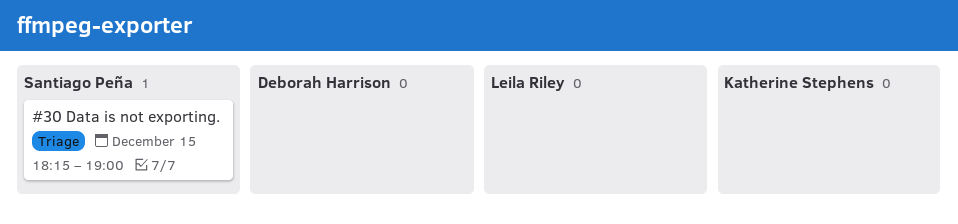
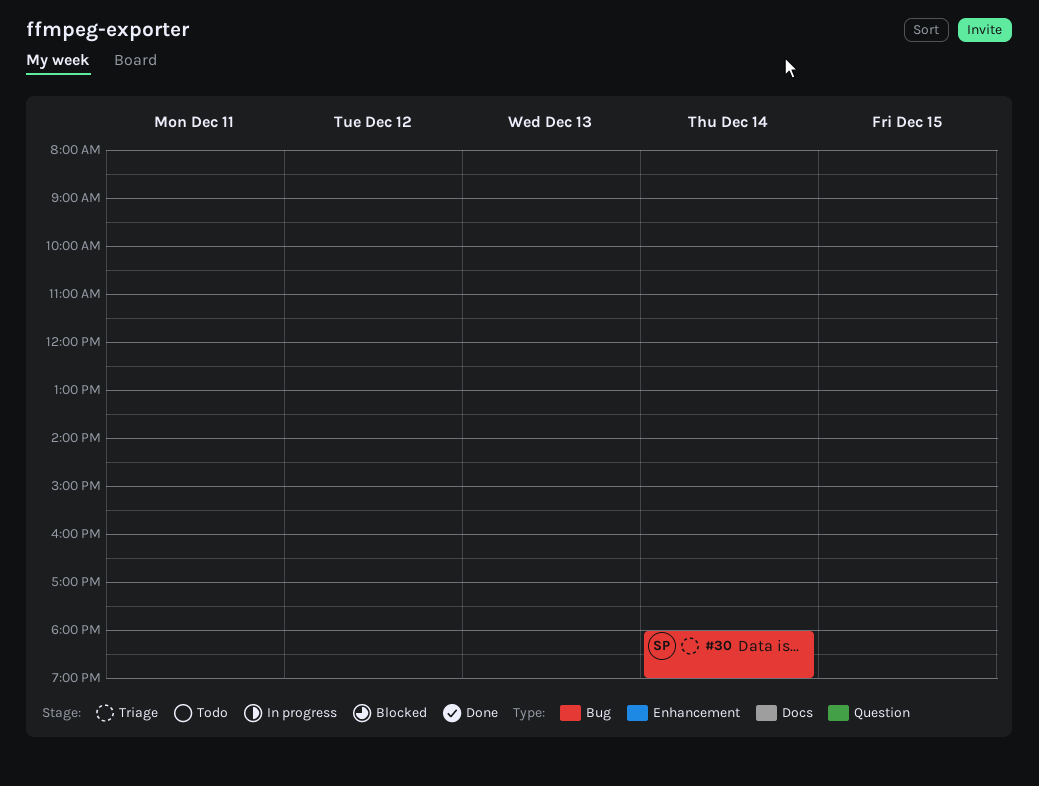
#30, day: Dec 15 -> Dec 14
#30, begins: 18:15 -> 18:00

